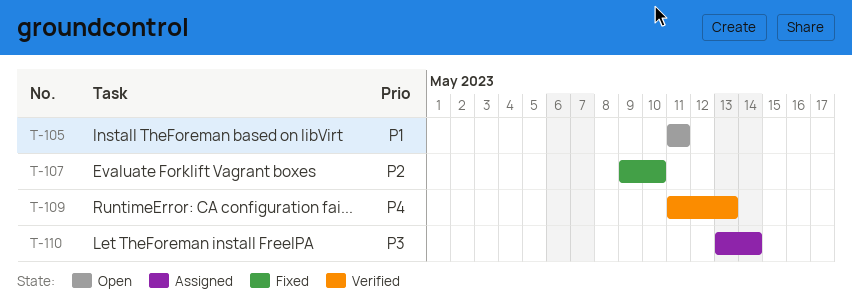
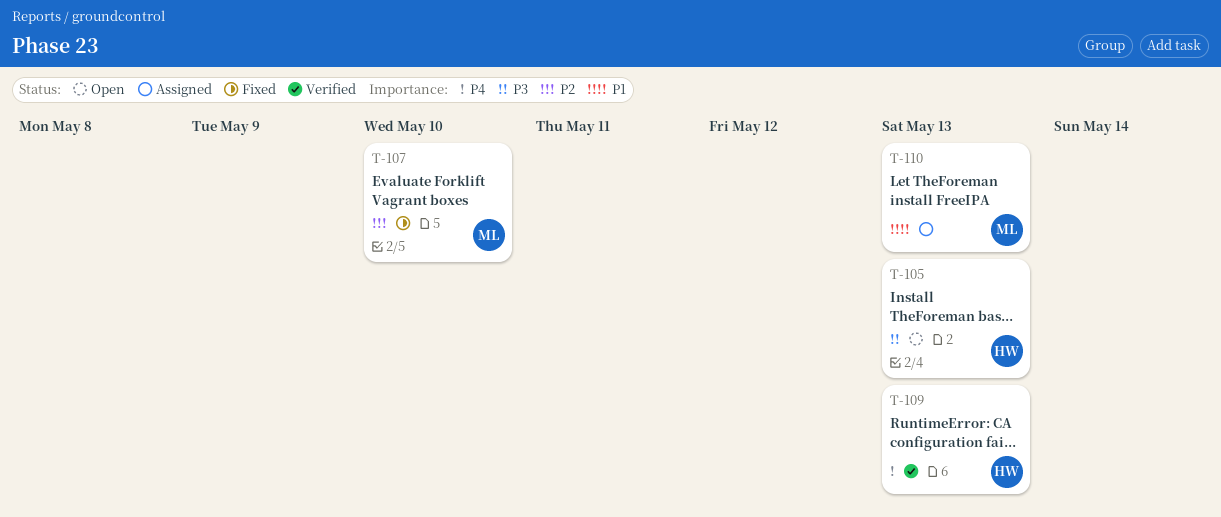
T-105, priority: P1 -> P3
T-105, due: May 11 -> May 13
T-110, priority: P3 -> P1
T-110, due: May 14 -> May 13

